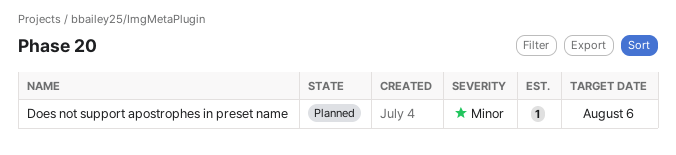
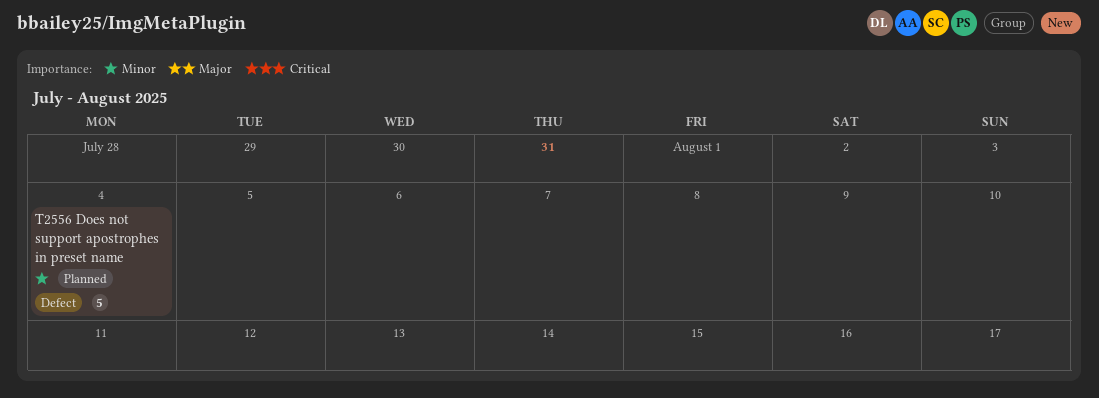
Does not support apostrophes in preset name, estimate: 1 -> 5
Does not support apostrophes in preset name, due: Aug 6 -> Aug 4

